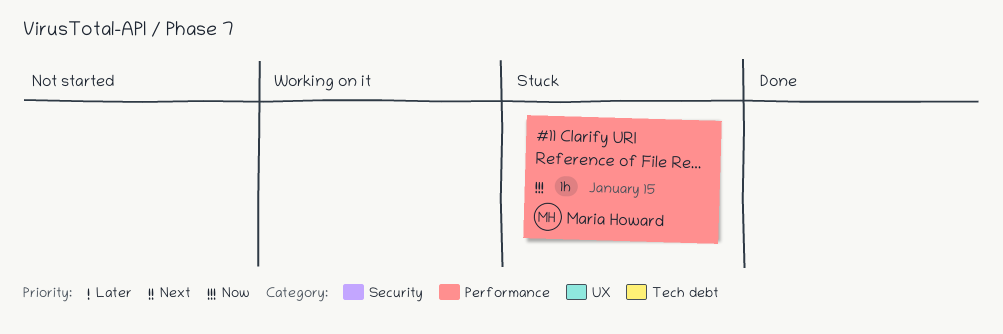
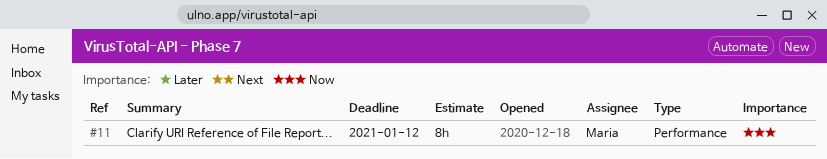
#11, estimate: 1h -> 8h
#11, due: Jan 15 -> Jan 12

